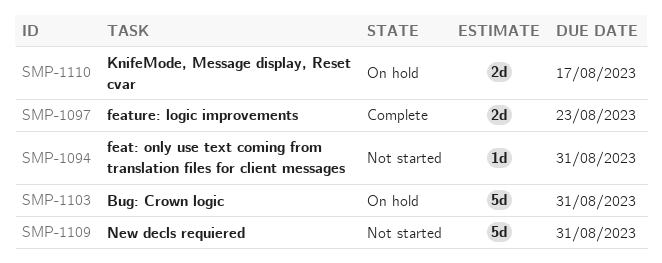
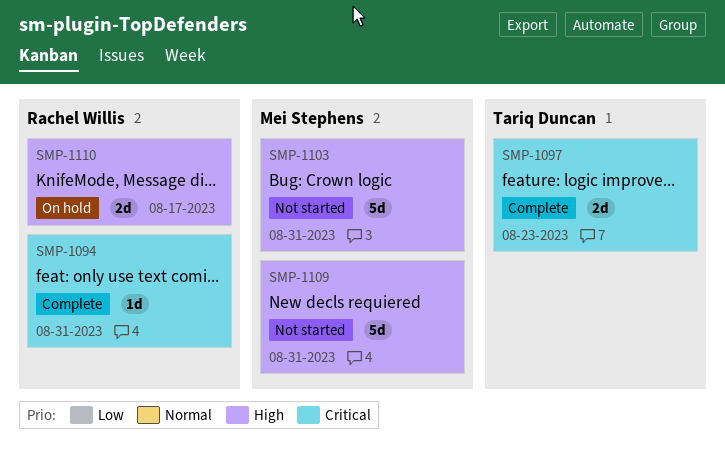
SMP-1094, status: Not started -> Complete
SMP-1103, status: On hold -> Not started

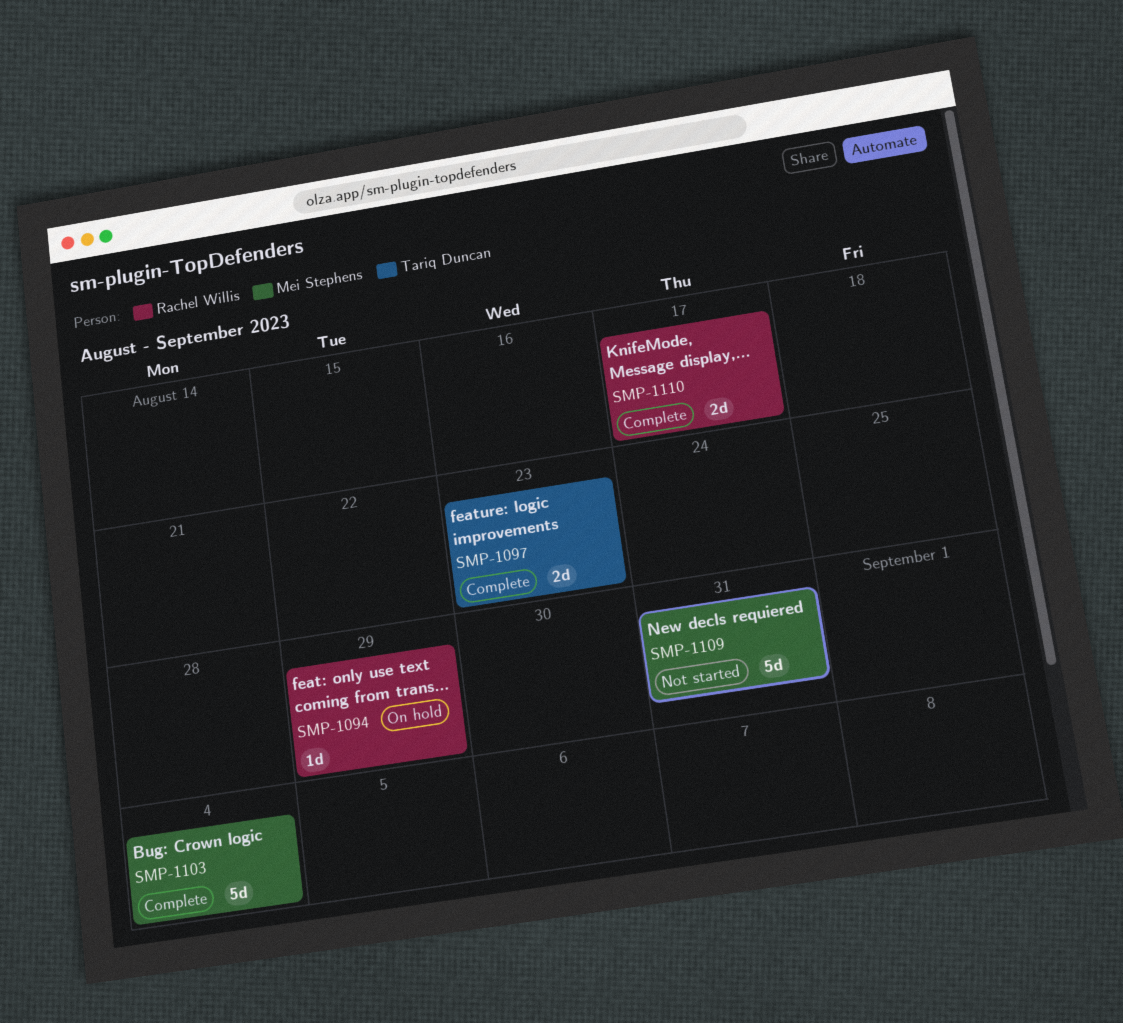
SMP-1094, status: Complete -> On hold
SMP-1094, due: Aug 31 -> Aug 29
SMP-1103, status: Not started -> Complete
SMP-1103, due: Aug 31 -> Sep 4
SMP-1110, status: On hold -> Complete

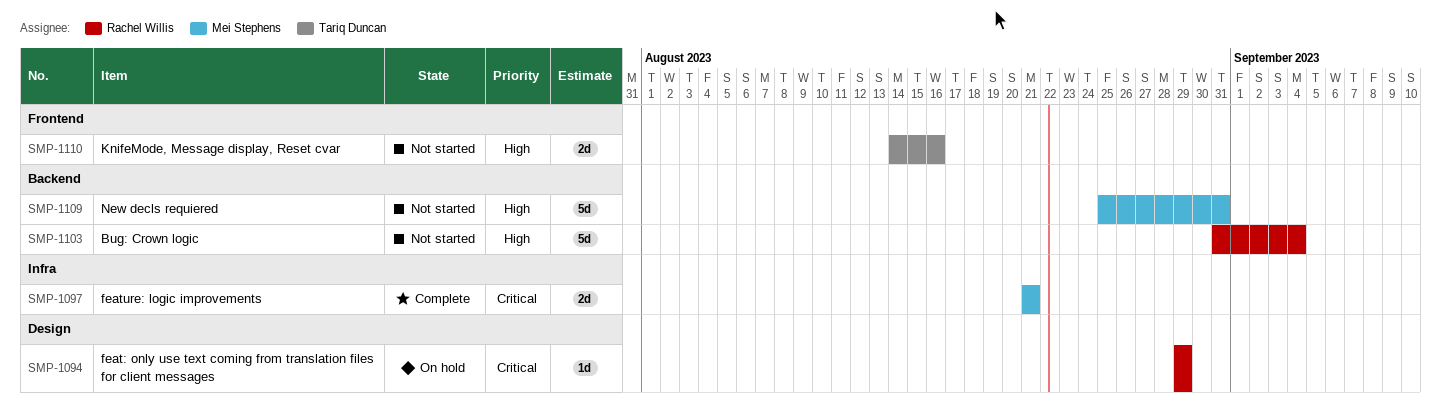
SMP-1097, owner: Tariq Duncan -> Mei Stephens
SMP-1097, due: Aug 23 -> Aug 21
SMP-1103, status: Complete -> Not started
SMP-1103, owner: Mei Stephens -> Rachel Willis
SMP-1110, status: Complete -> Not started
SMP-1110, owner: Rachel Willis -> Tariq Duncan
SMP-1110, due: Aug 17 -> Aug 16

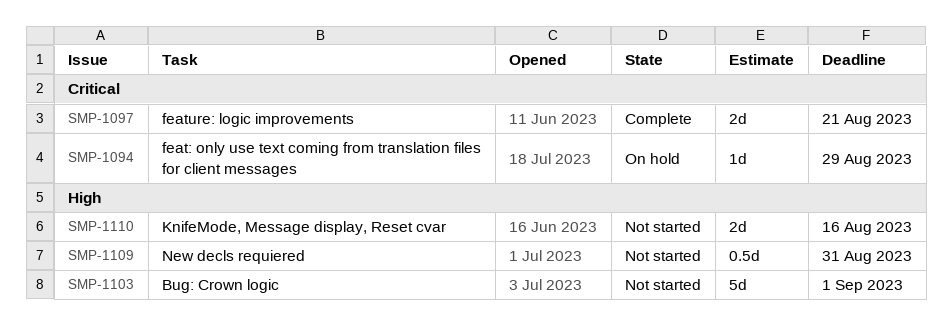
SMP-1103, due: Sep 4 -> Sep 1
SMP-1109, estimate: 5d -> 0.5d

